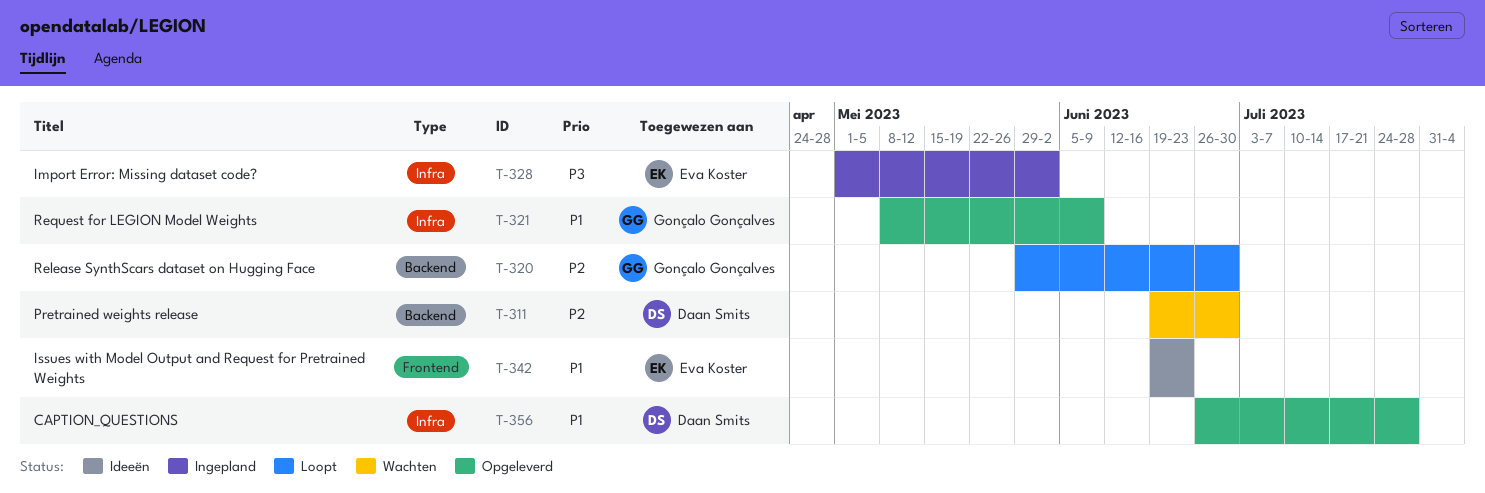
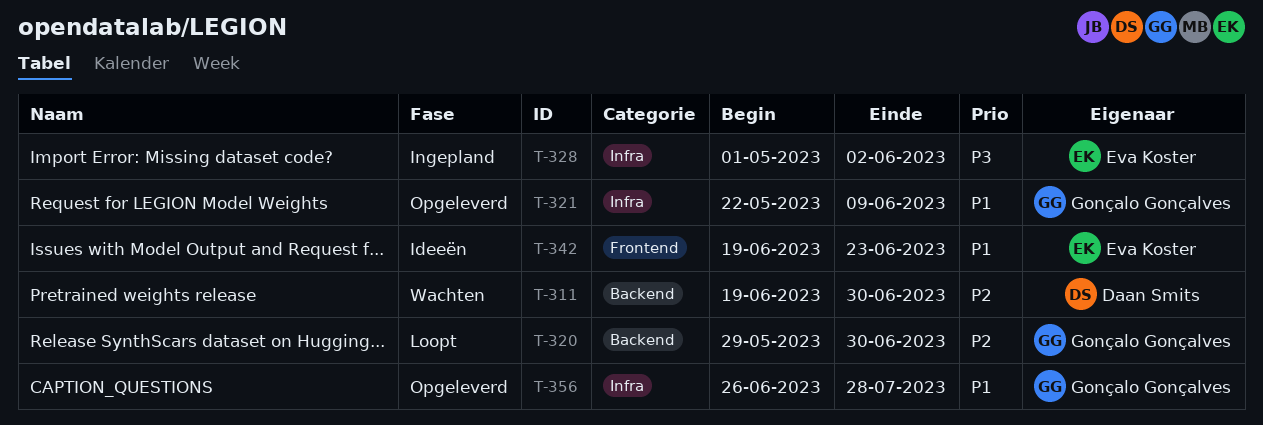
T-321, start: May 8 -> May 22
T-356, owner: Daan Smits -> Gonçalo Gonçalves

